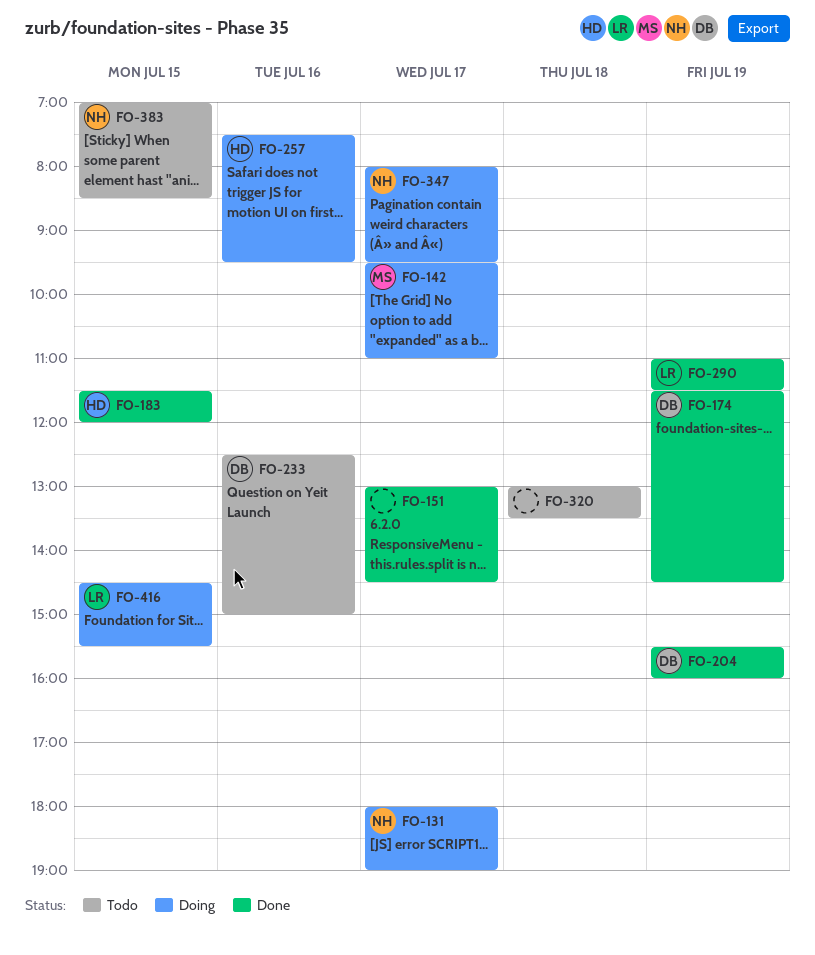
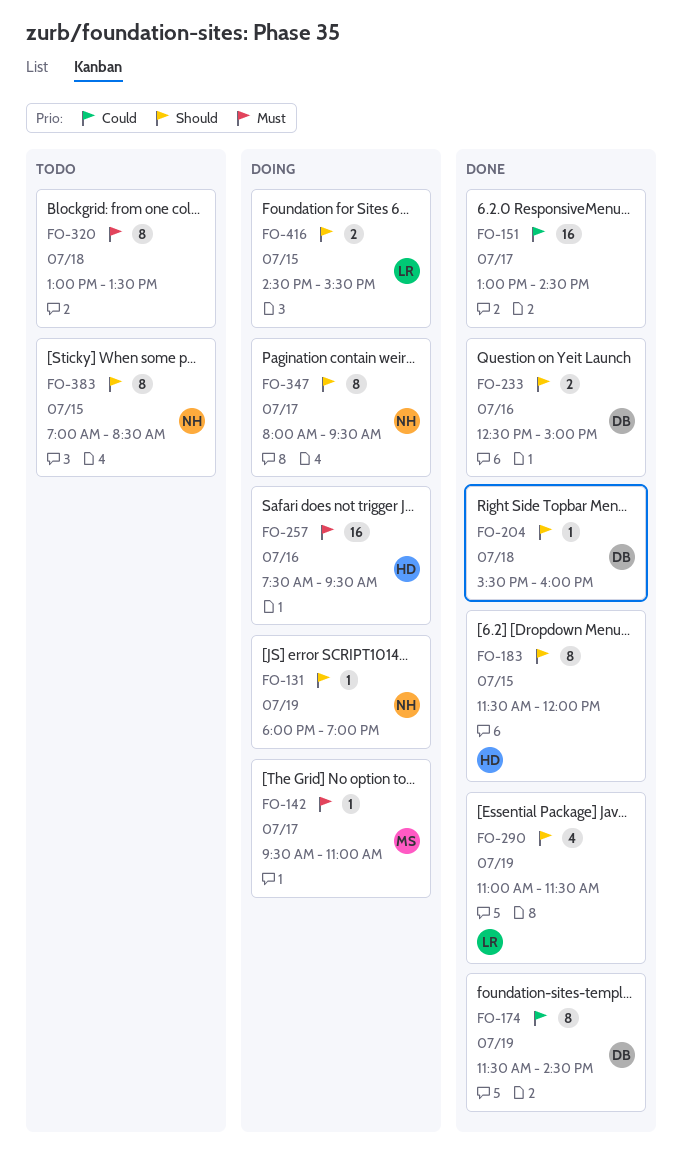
FO-131, day: Jul 17 -> Jul 19
FO-204, day: Jul 19 -> Jul 18
FO-233, status: Todo -> Done

